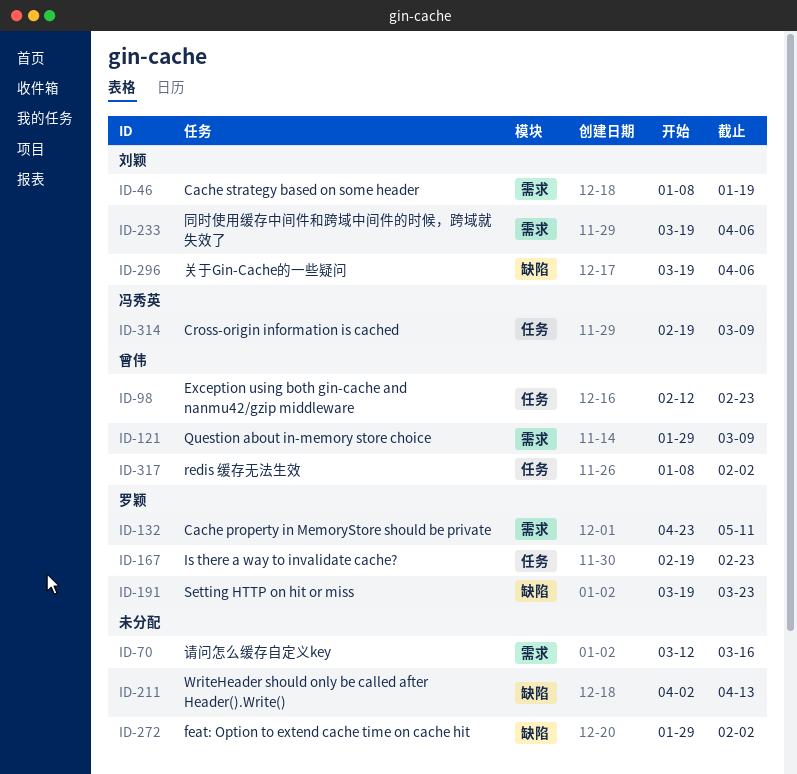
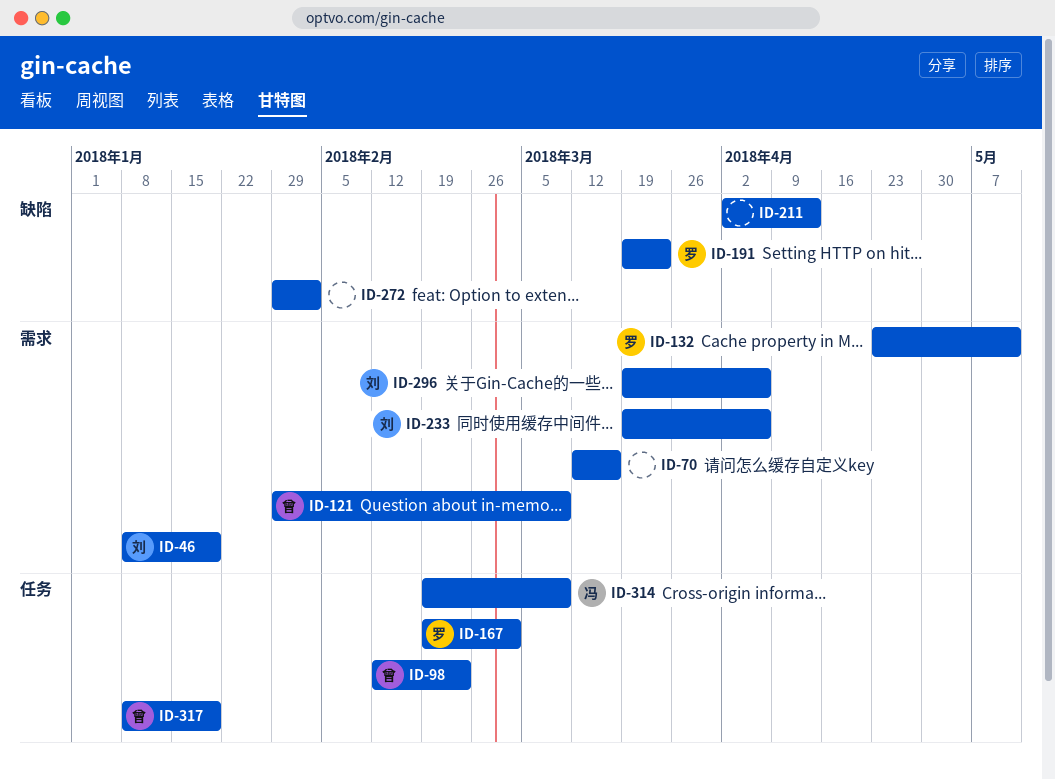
ID-167, due: Feb 23 -> Mar 2
ID-296, label: 缺陷 -> 需求
ID-317, due: Feb 2 -> Jan 19

